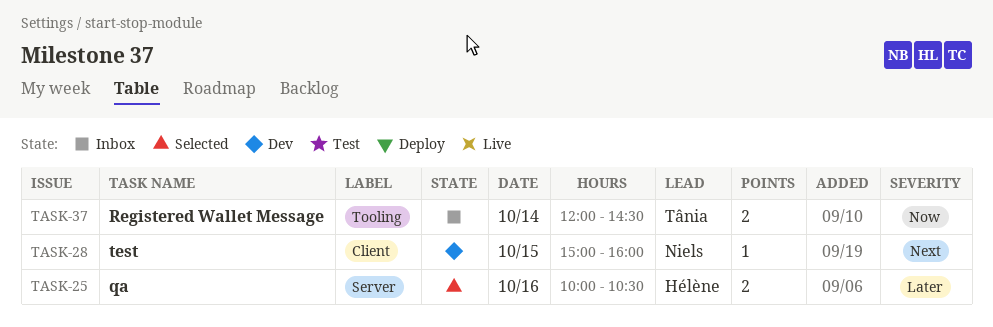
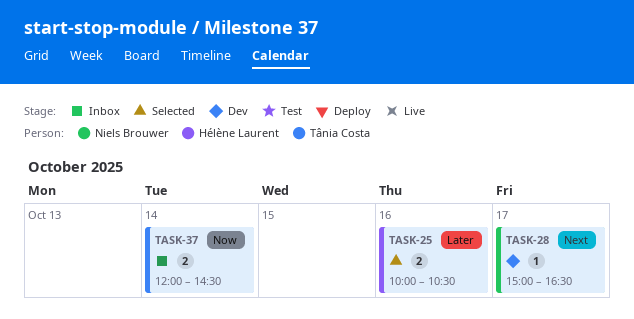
TASK-28, day: Oct 15 -> Oct 17
TASK-28, ends: 16:00 -> 16:30

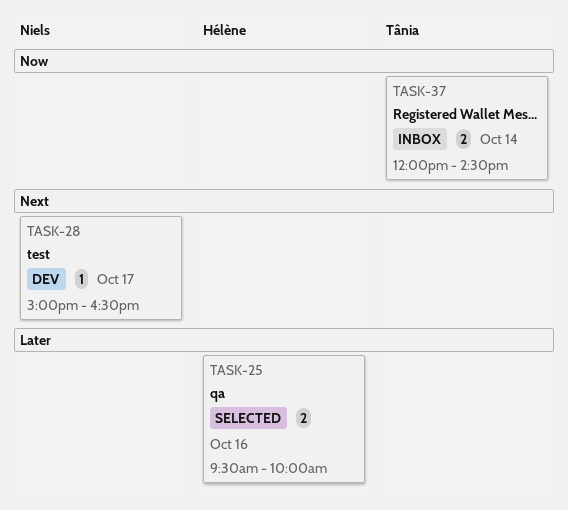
TASK-25, begins: 10:00 -> 09:30
TASK-25, ends: 10:30 -> 10:00

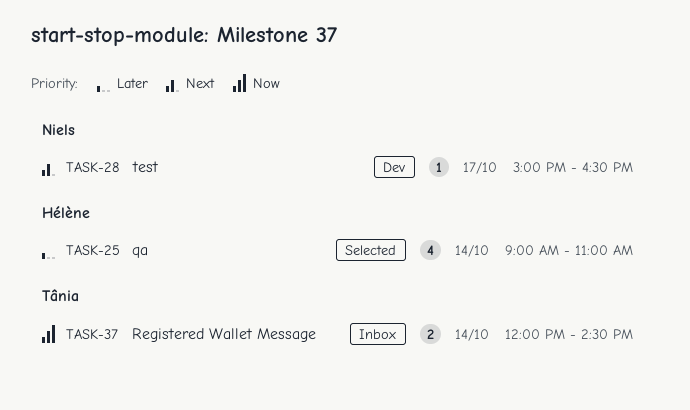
TASK-25, estimate: 2 -> 4
TASK-25, day: Oct 16 -> Oct 14
TASK-25, begins: 09:30 -> 09:00
TASK-25, ends: 10:00 -> 11:00

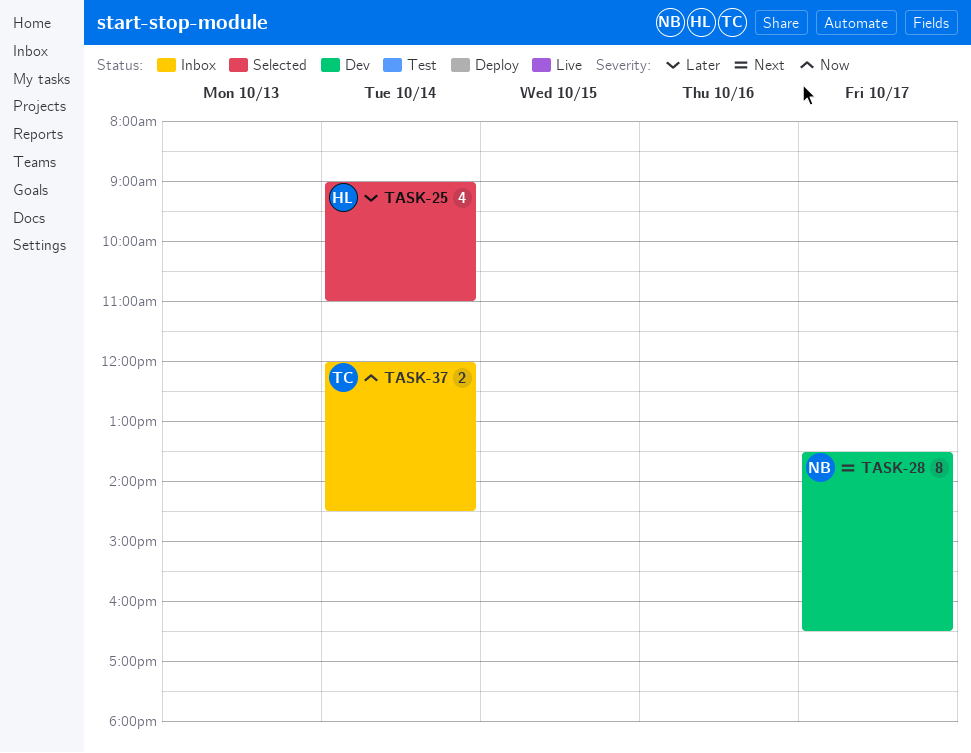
TASK-28, estimate: 1 -> 8
TASK-28, begins: 15:00 -> 13:30

